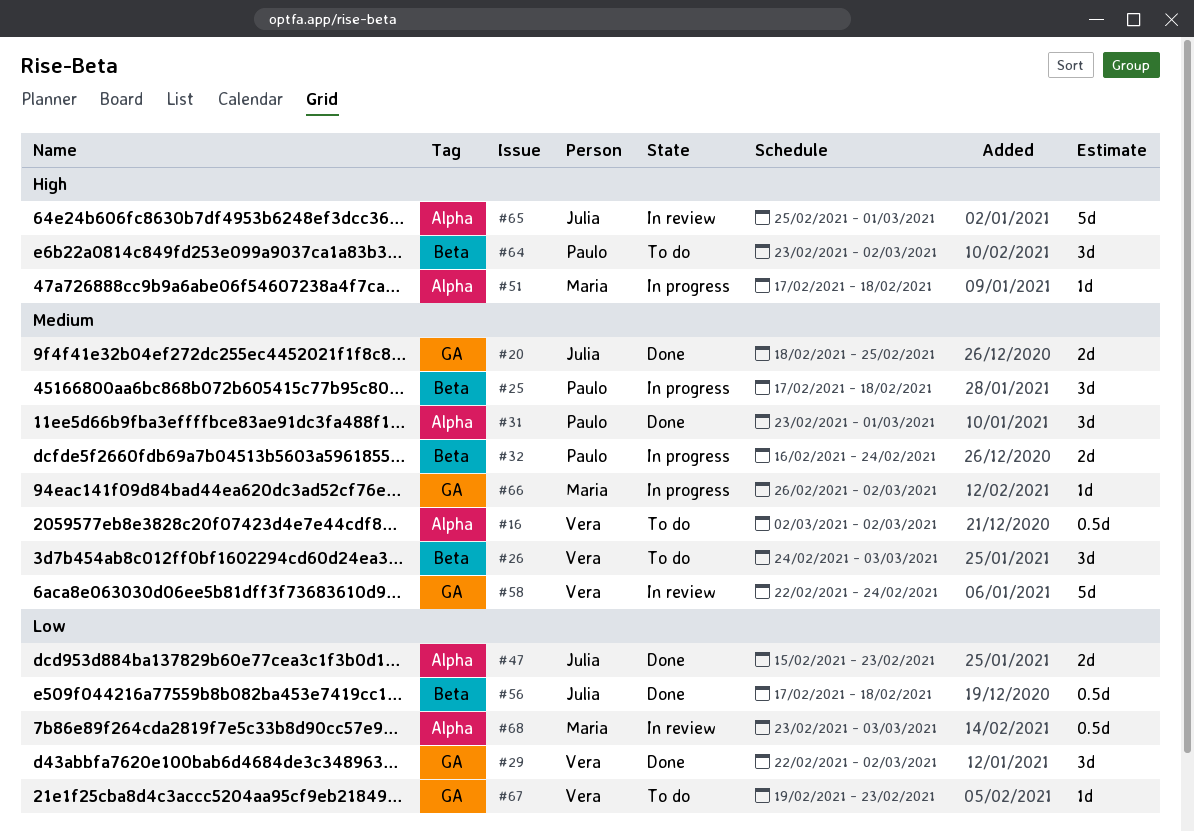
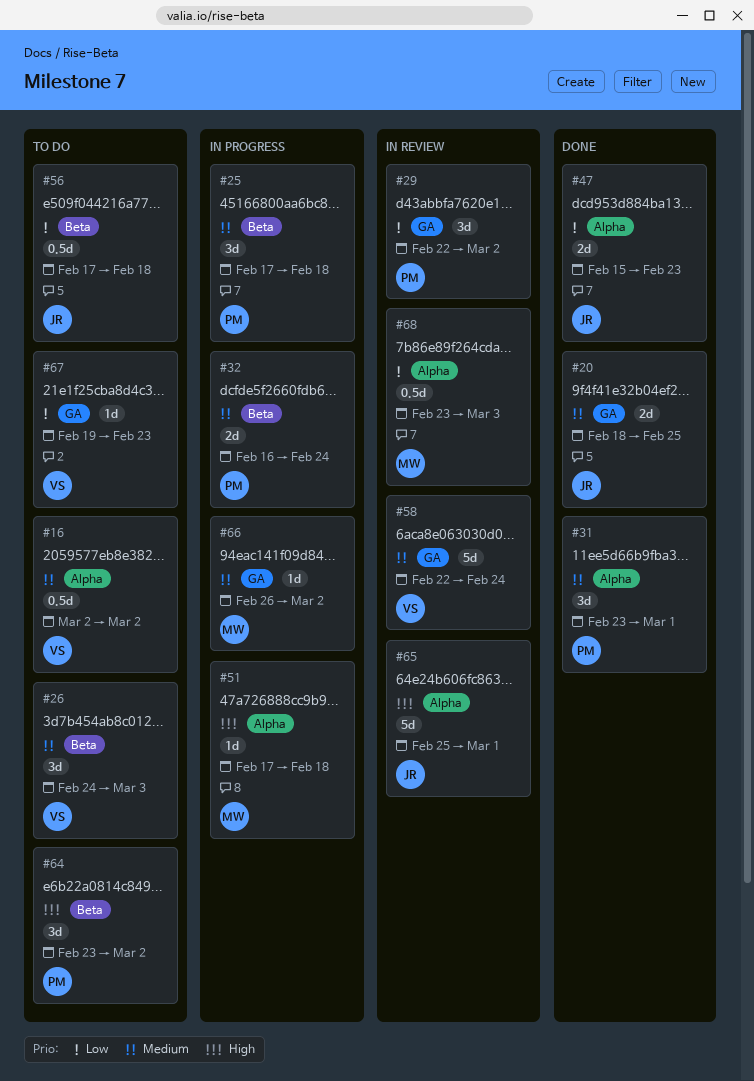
#29, status: Done -> In review
#29, owner: Vera -> Paulo
#56, status: Done -> To do

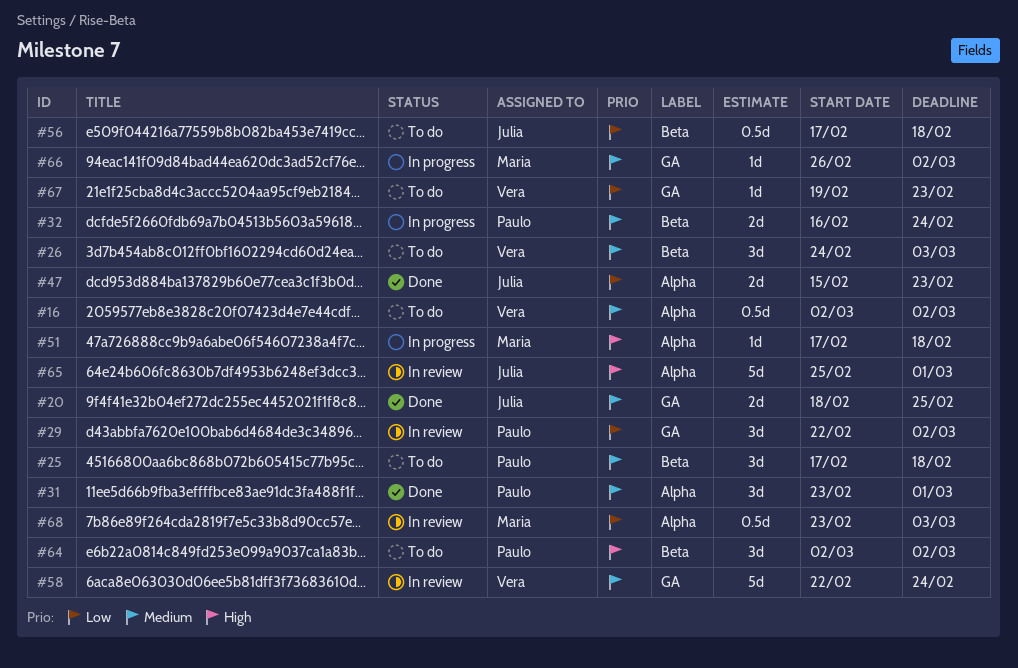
#25, status: In progress -> To do
#64, start: Feb 23 -> Mar 2

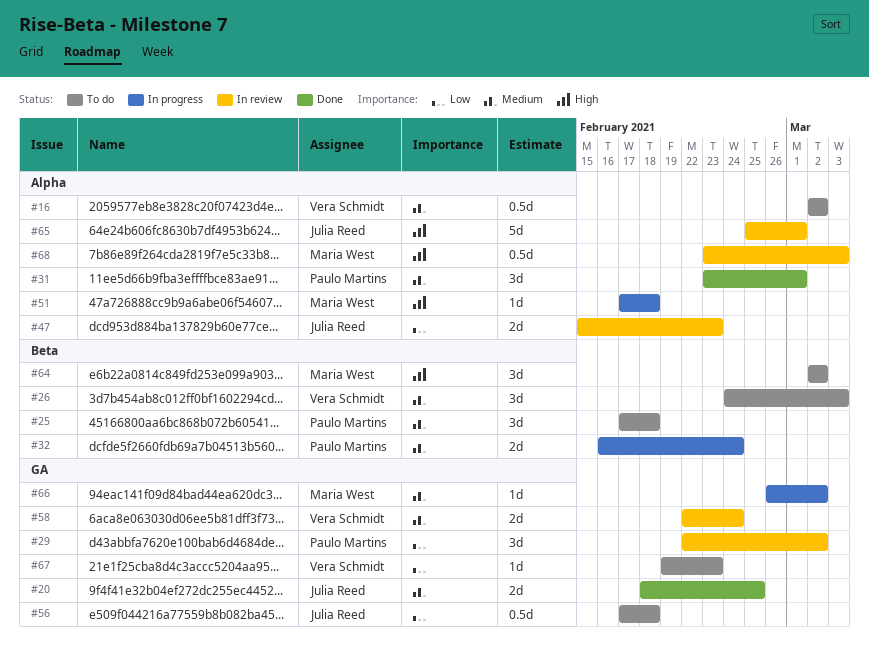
#47, status: Done -> In review
#56, label: Beta -> GA
#58, estimate: 5d -> 2d
#64, owner: Paulo Martins -> Maria West
#68, priority: Low -> High

